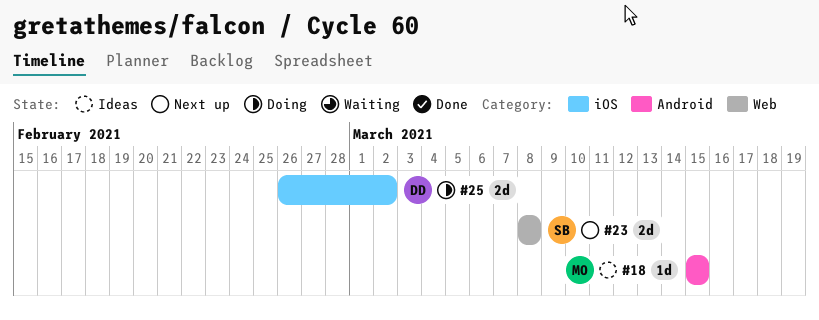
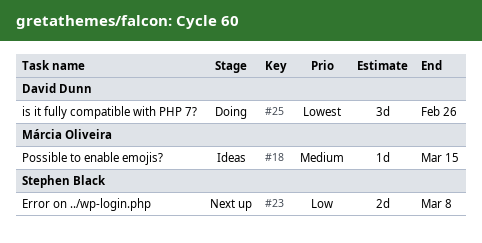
#25, estimate: 2d -> 3d
#25, due: Mar 2 -> Feb 26

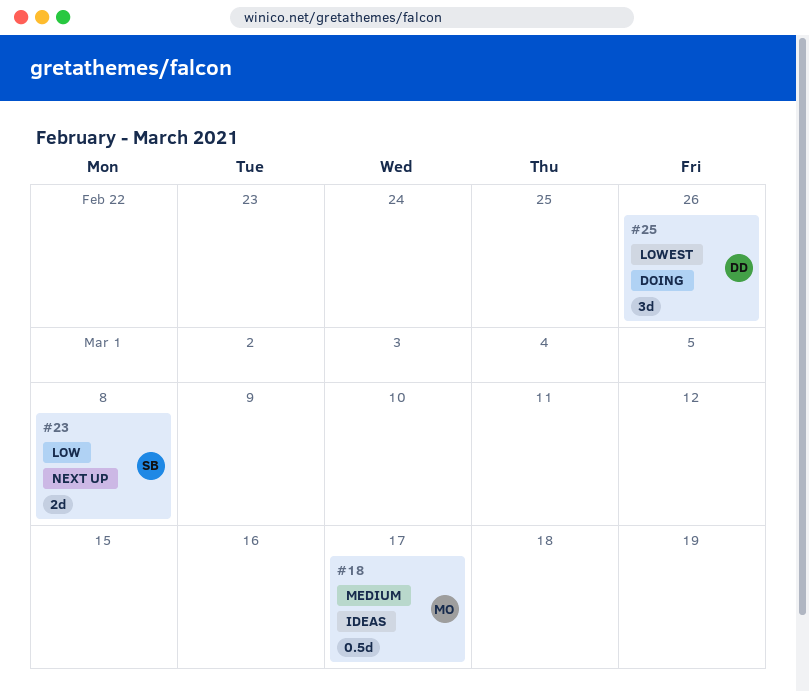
#18, estimate: 1d -> 0.5d
#18, due: Mar 15 -> Mar 17

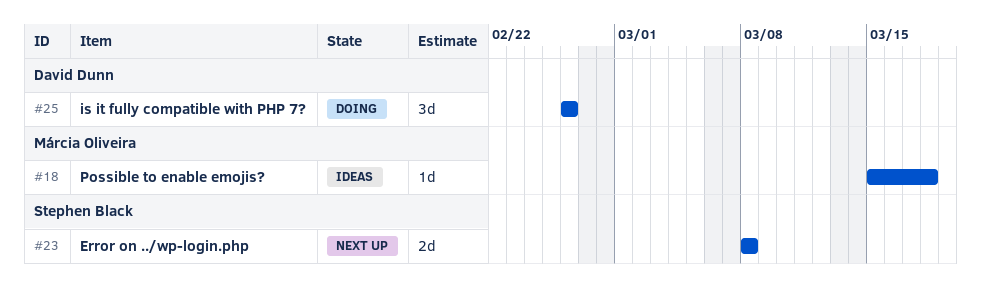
#18, estimate: 0.5d -> 1d
#18, due: Mar 17 -> Mar 18

